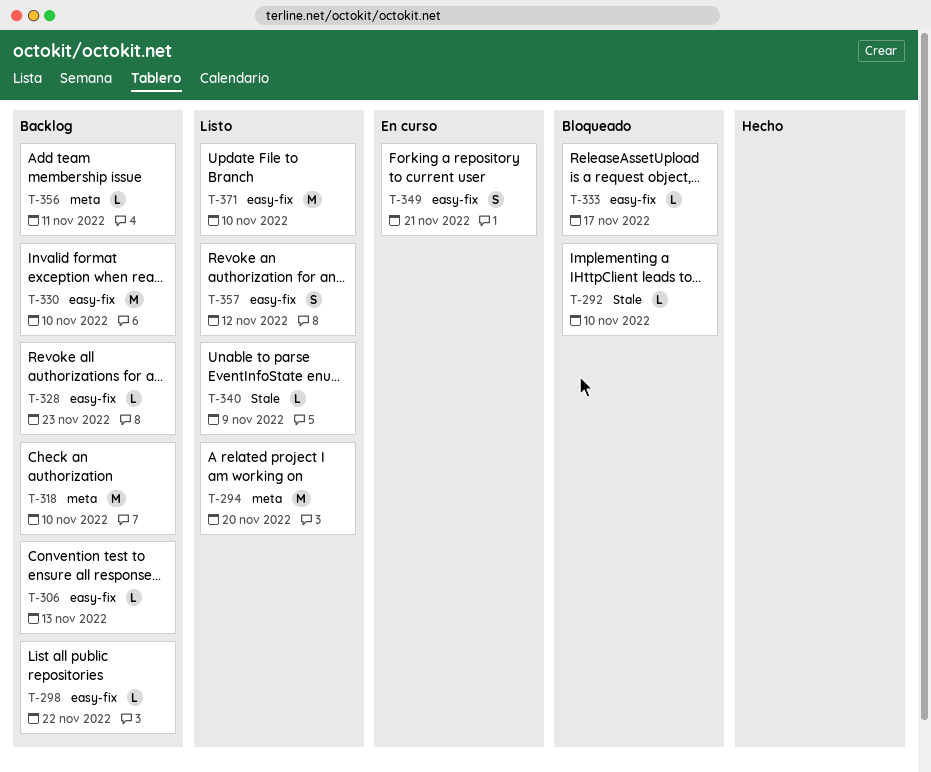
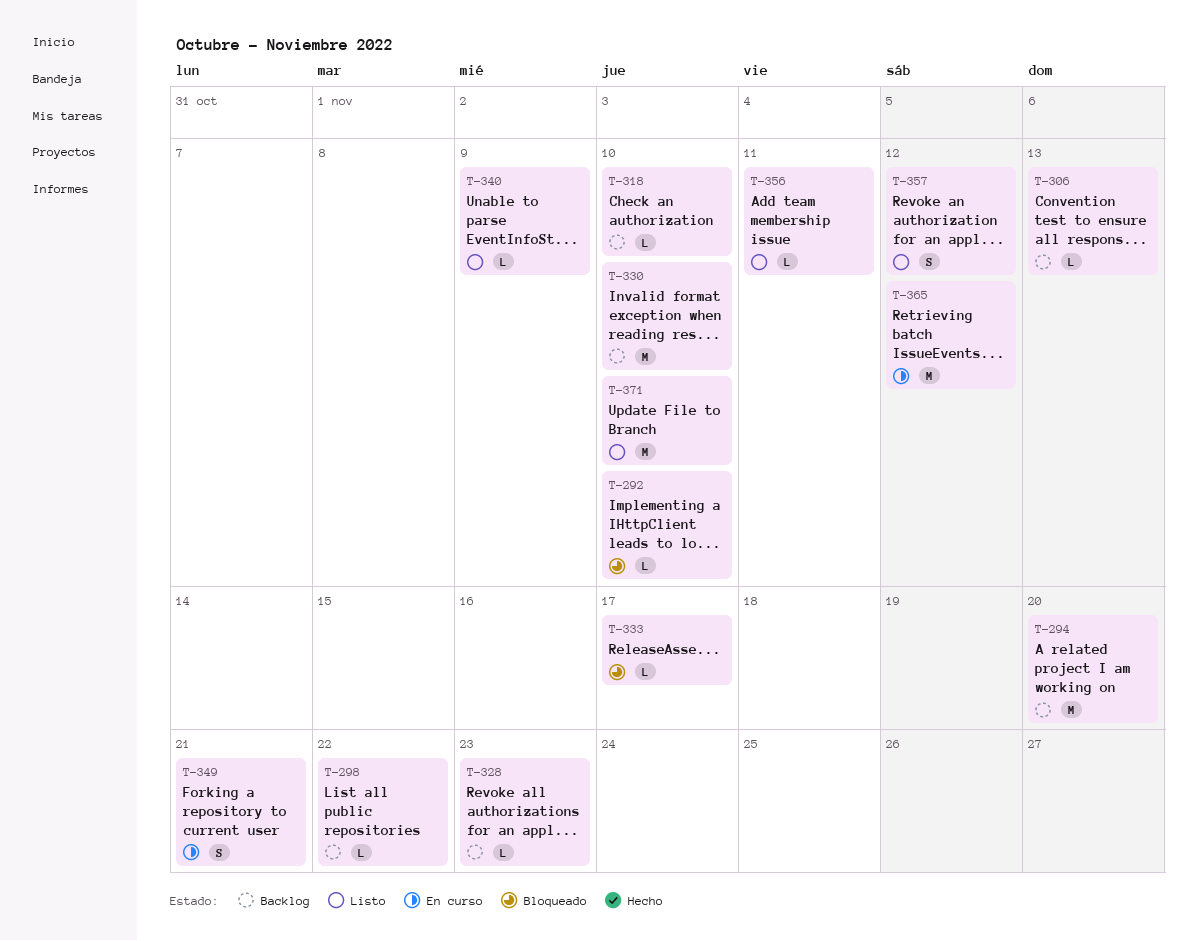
T-294, status: Listo -> Backlog
T-318, estimate: M -> L
T-356, status: Backlog -> Listo
T-365: none -> present

